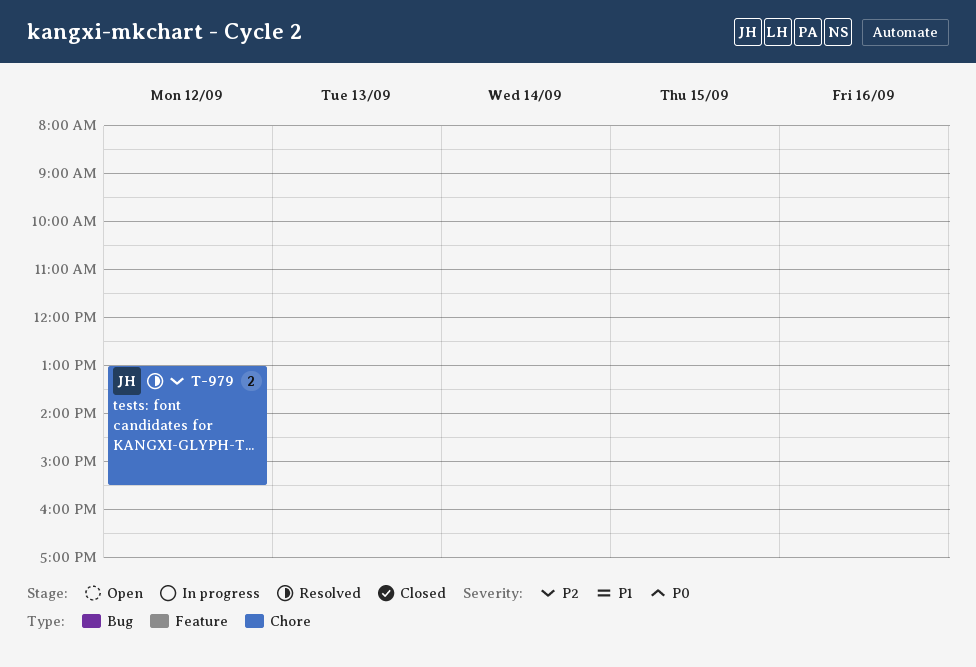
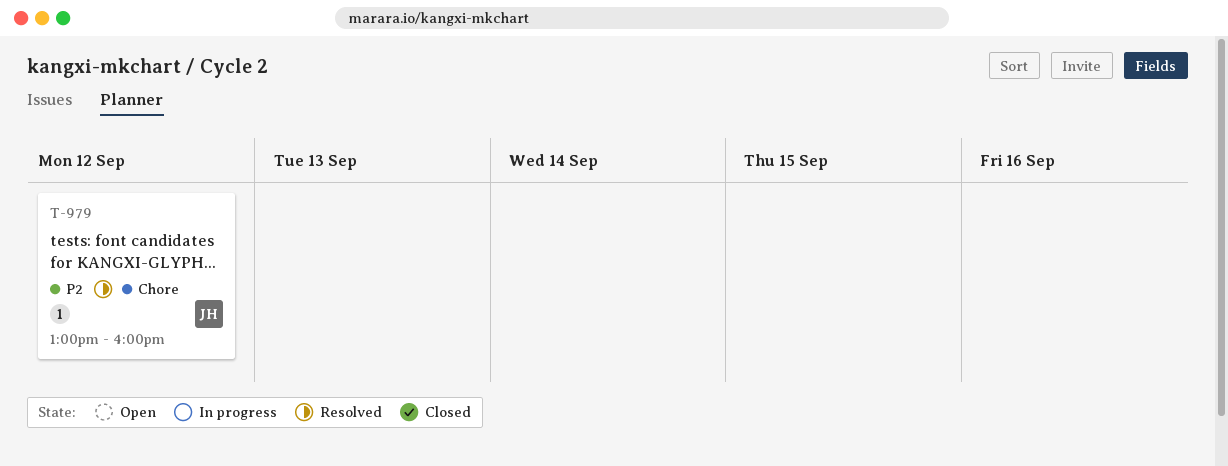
T-979, estimate: 2 -> 1
T-979, ends: 15:30 -> 16:00

